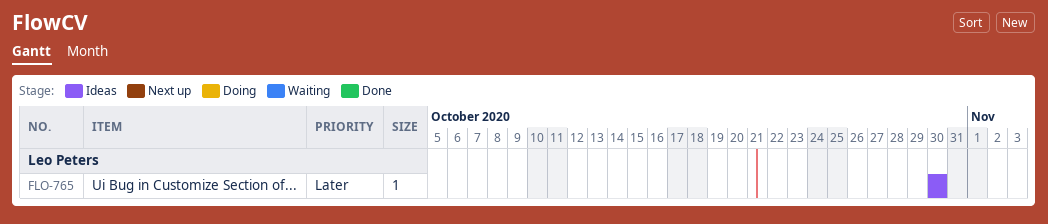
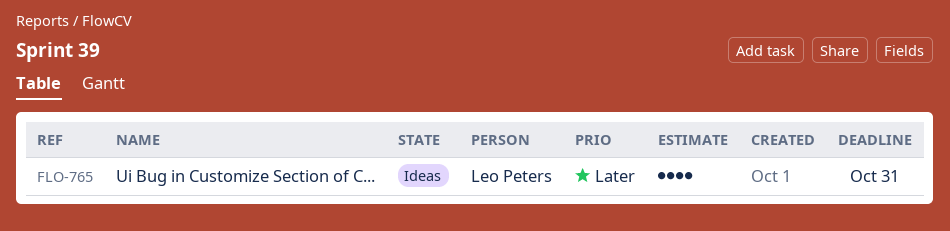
FLO-765, estimate: 1 -> 4
FLO-765, due: Oct 30 -> Oct 31

